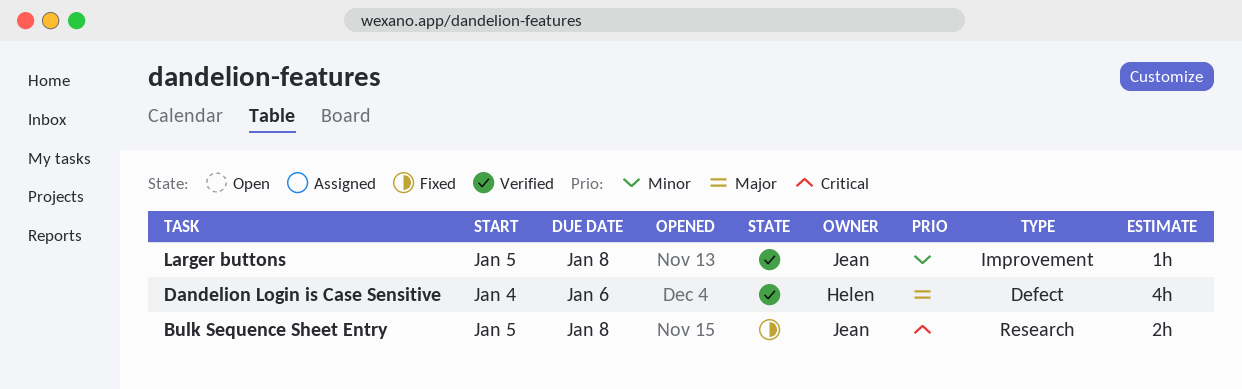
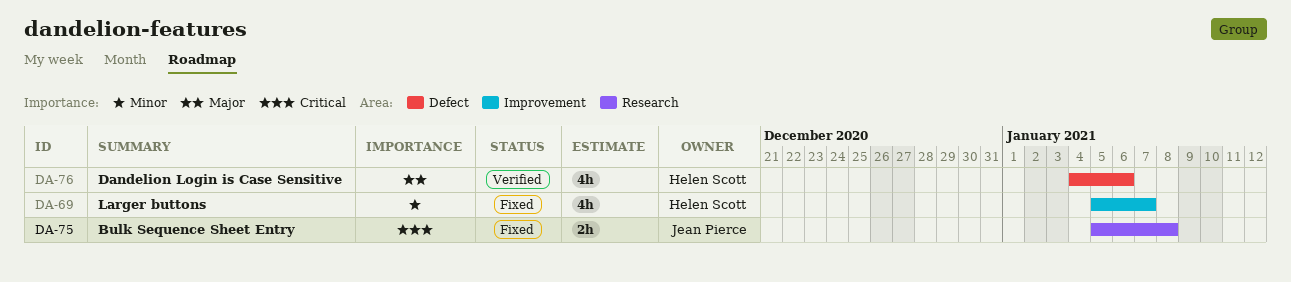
Larger buttons, status: Verified -> Fixed
Larger buttons, owner: Jean Pierce -> Helen Scott
Larger buttons, estimate: 1h -> 4h
Larger buttons, due: Jan 8 -> Jan 7

